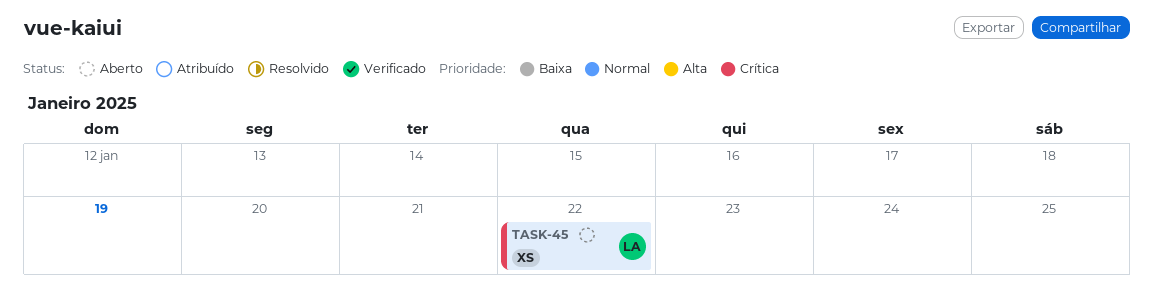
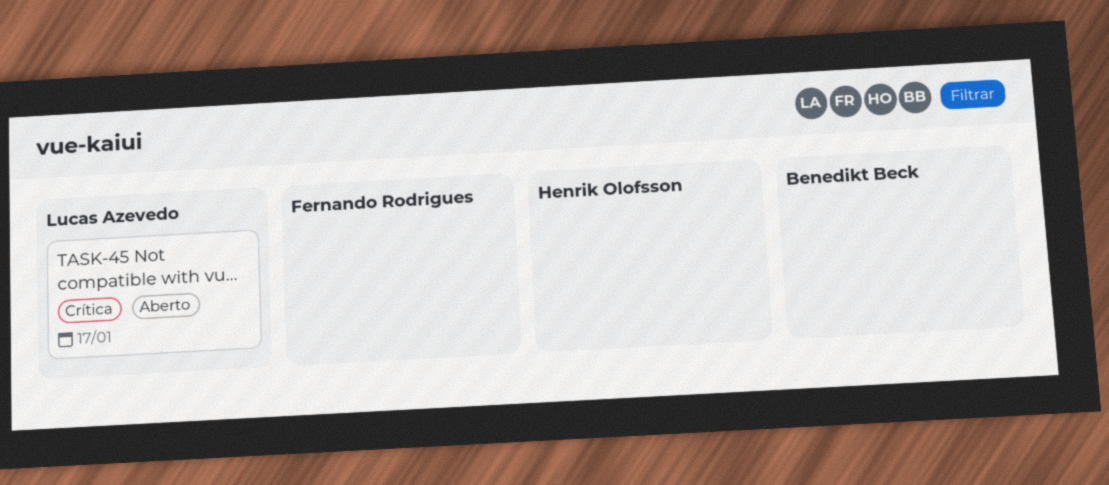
TASK-45, due: Jan 22 -> Jan 17

